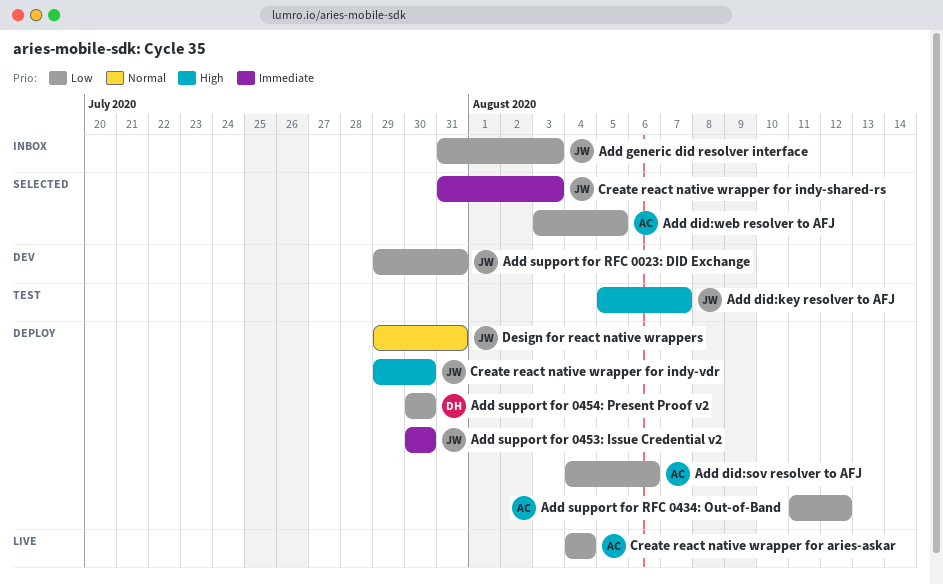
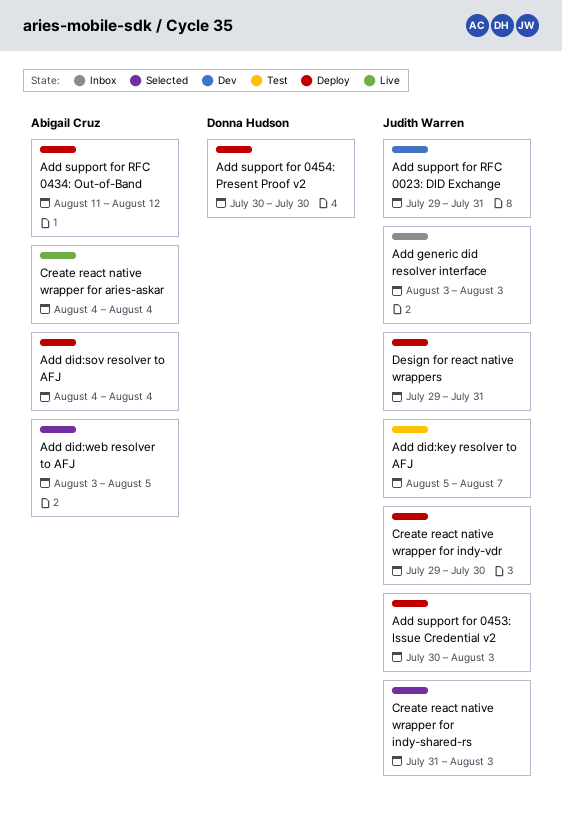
Add did:sov resolver to AFJ, due: Aug 6 -> Aug 4
Add generic did resolver interface, start: Jul 31 -> Aug 3
Add support for 0453: Issue Credential v2, due: Jul 30 -> Aug 3

